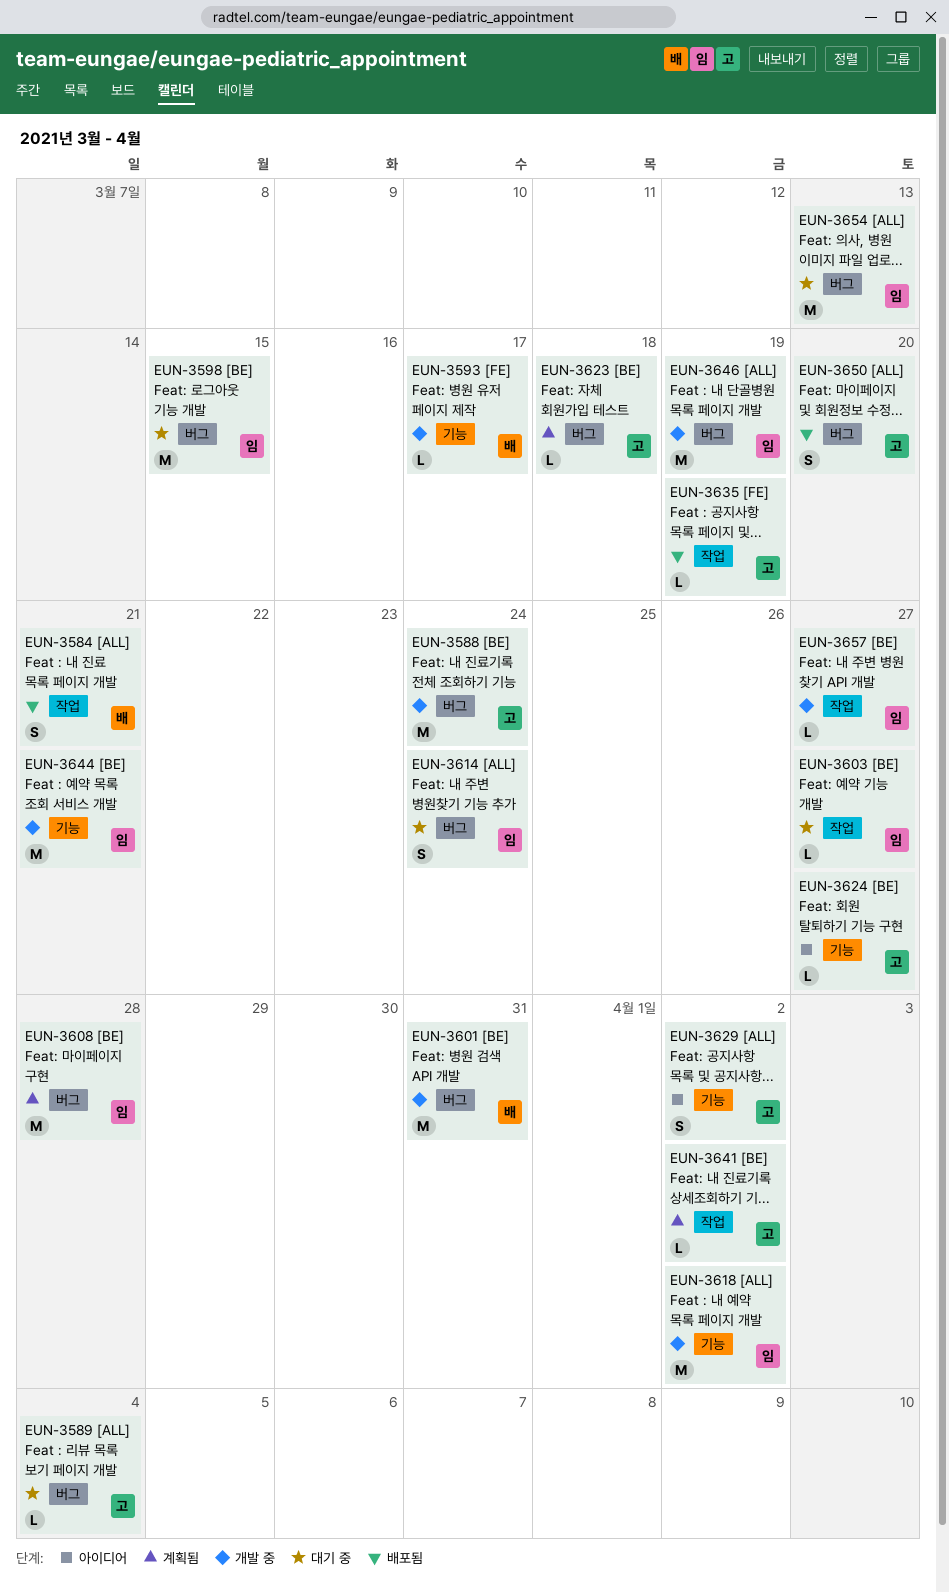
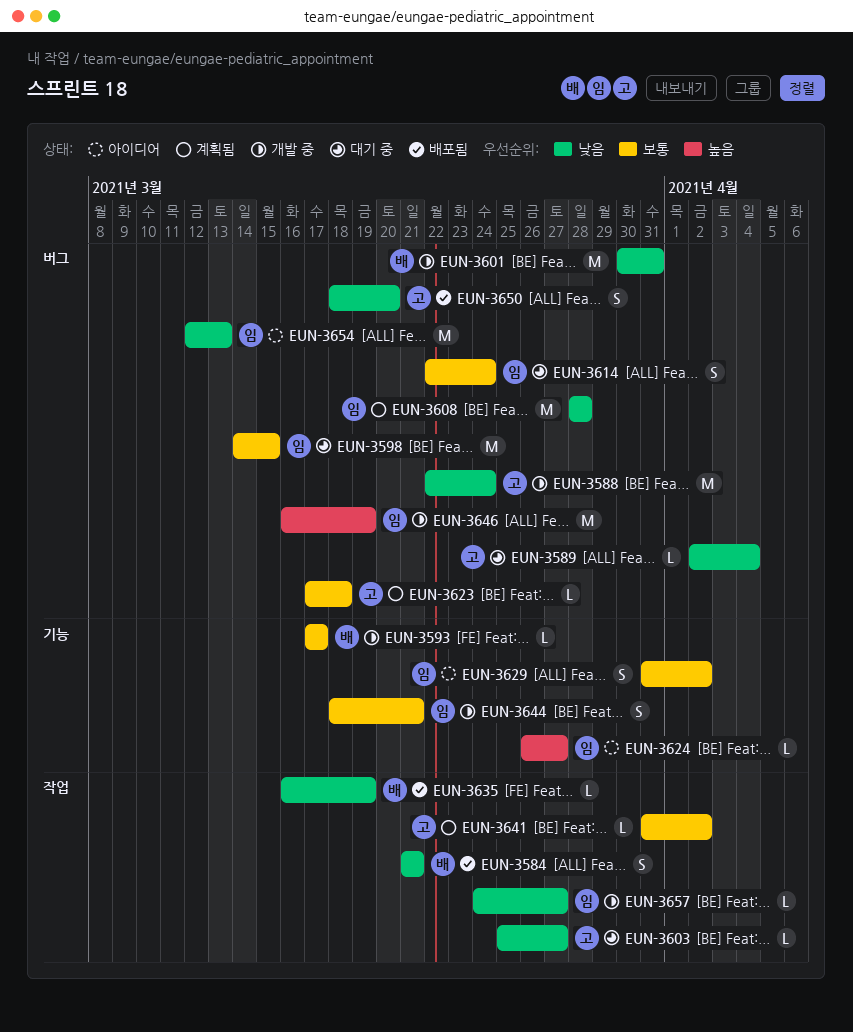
EUN-3603, owner: 임 -> 고
EUN-3618: present -> none
EUN-3624, owner: 고 -> 임
EUN-3629, owner: 고 -> 임
EUN-3635, owner: 고 -> 배
EUN-3644, estimate: M -> S
EUN-3654, status: 대기 중 -> 아이디어

